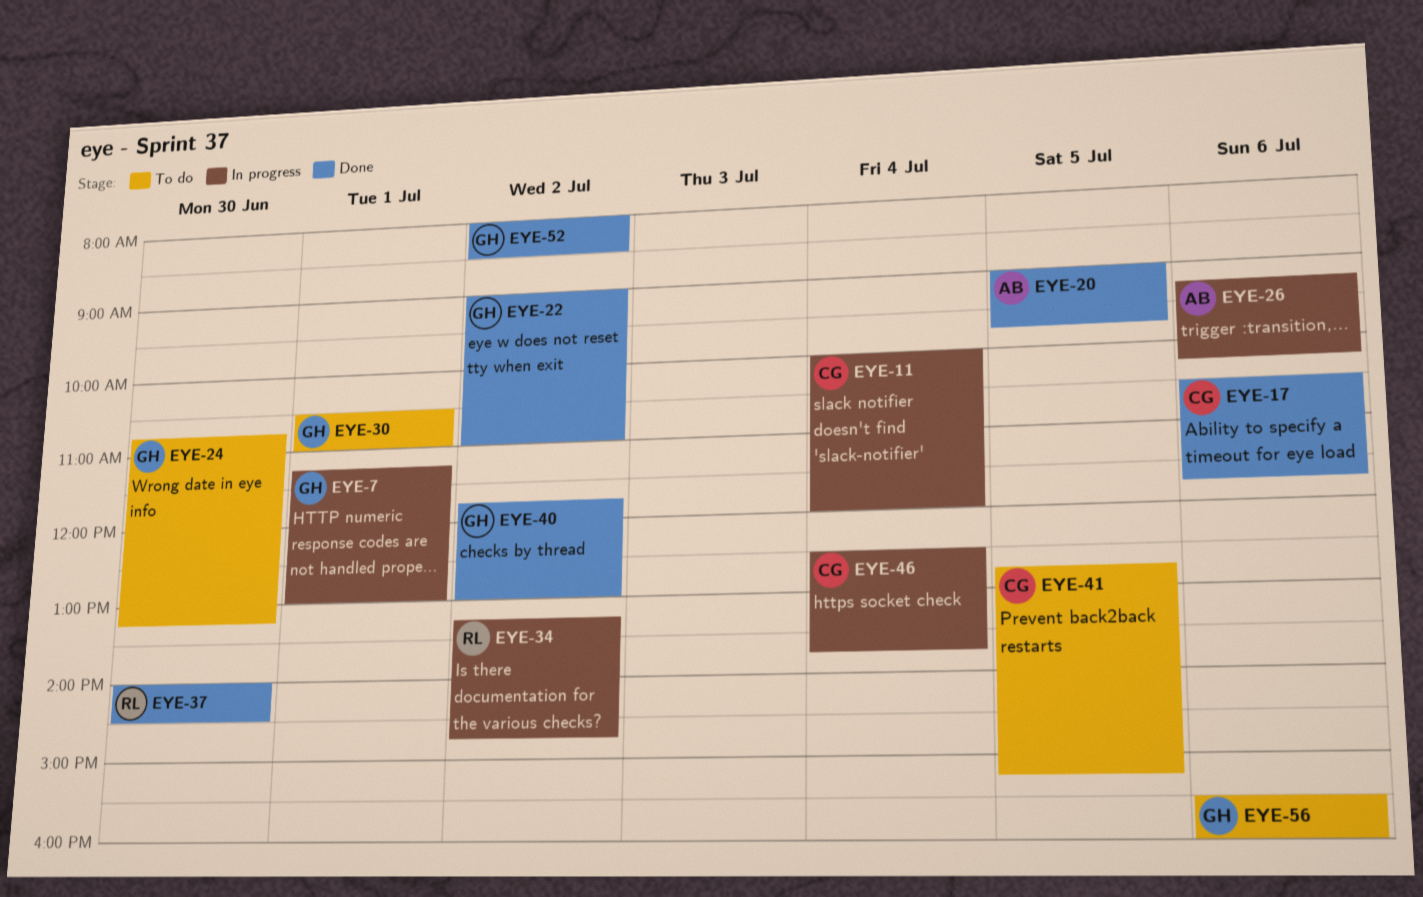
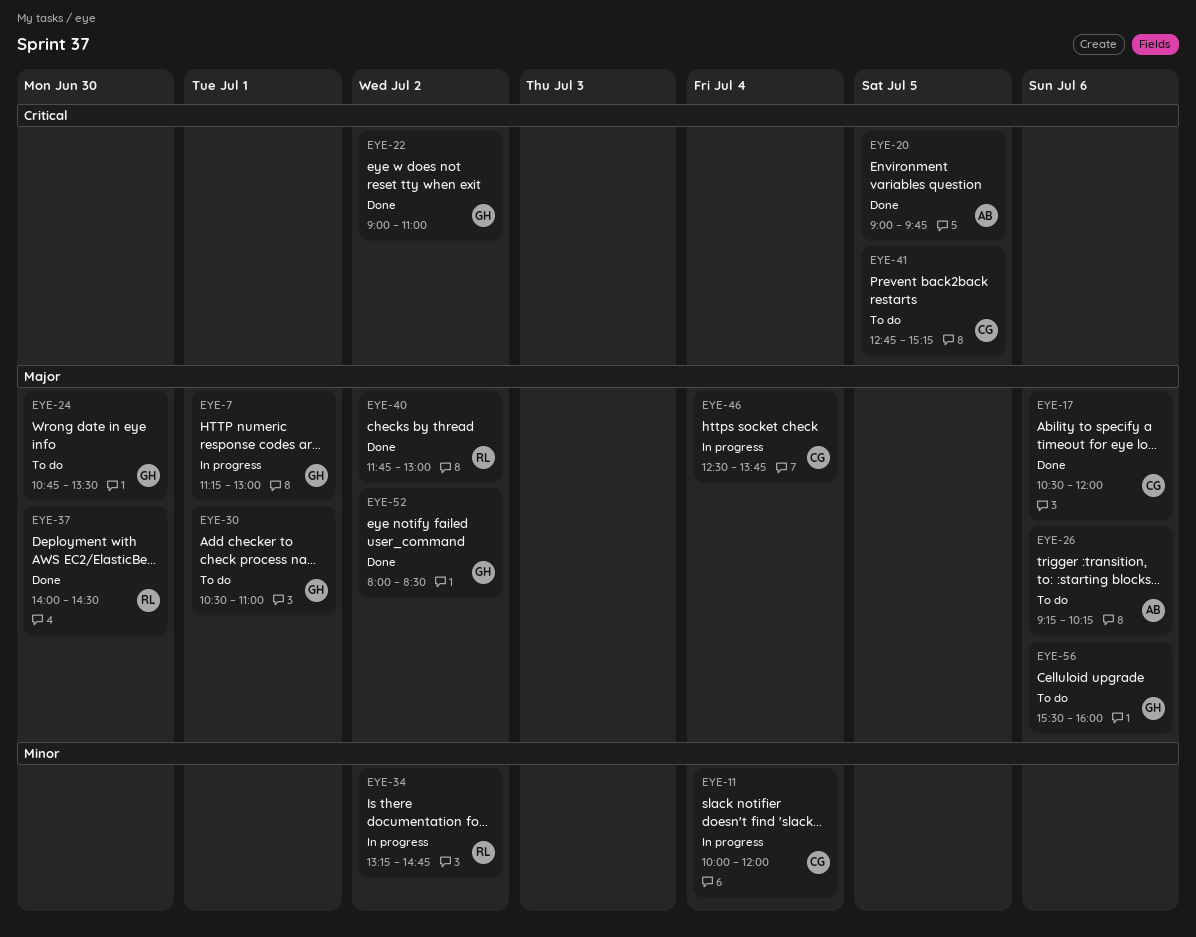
EYE-17, ends: 11:45 -> 12:00
EYE-24, ends: 13:15 -> 13:30
EYE-26, status: In progress -> To do
EYE-40, owner: GH -> RL

